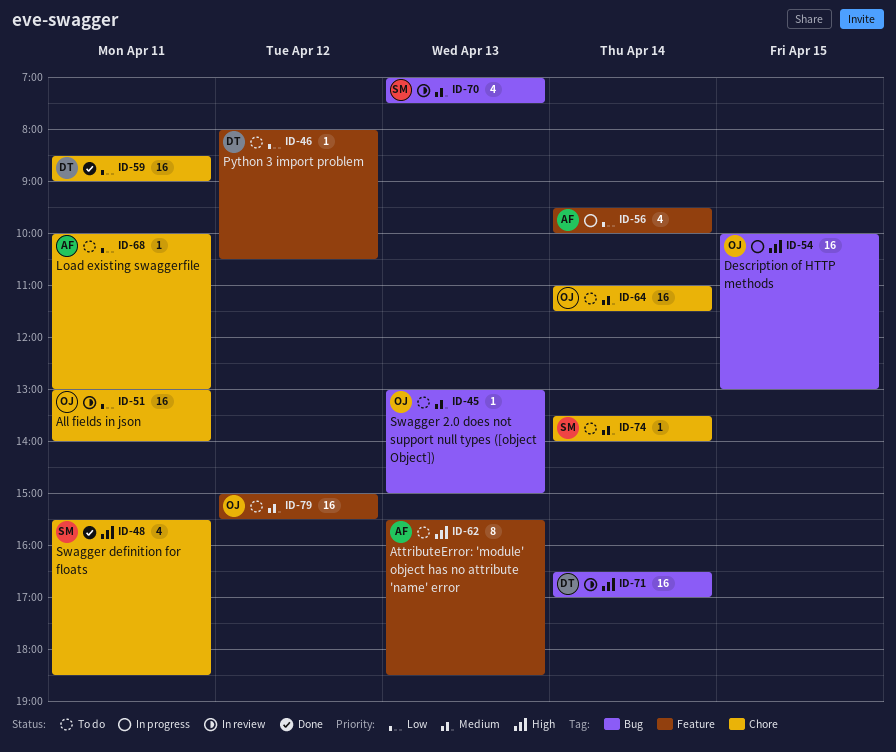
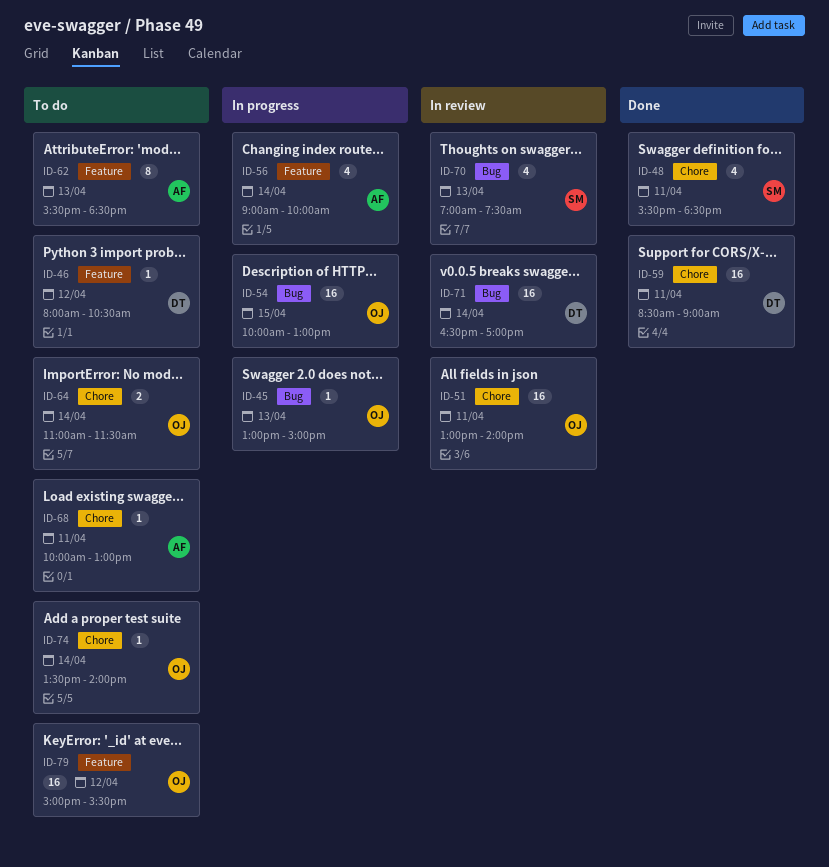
ID-45, status: To do -> In progress
ID-56, begins: 09:30 -> 09:00
ID-64, estimate: 16 -> 2
ID-74, owner: SM -> OJ

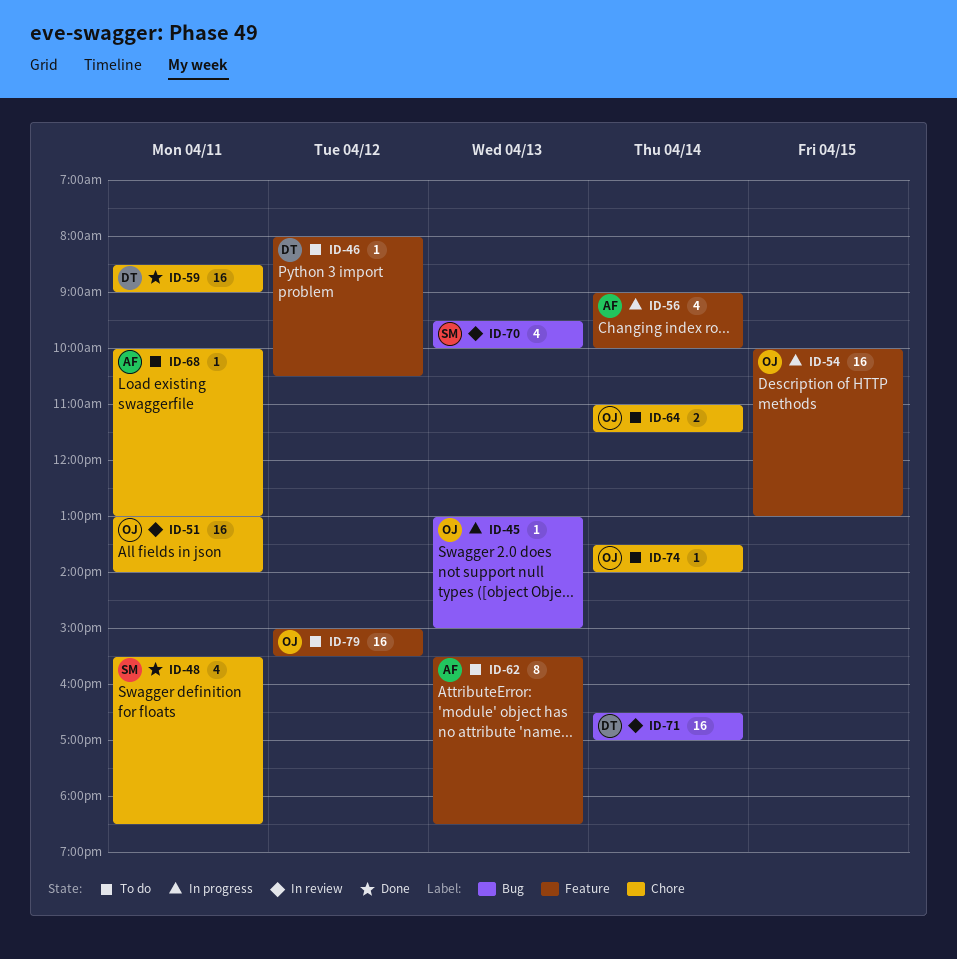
ID-54, label: Bug -> Feature
ID-70, begins: 07:00 -> 09:30
ID-70, ends: 07:30 -> 10:00

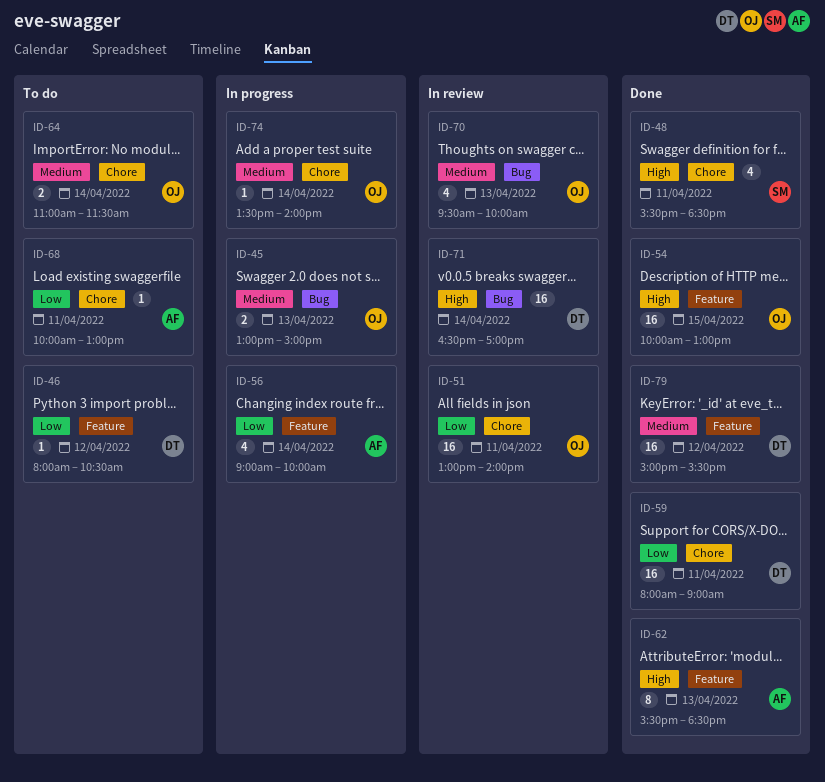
ID-45, estimate: 1 -> 2
ID-54, status: In progress -> Done
ID-59, begins: 08:30 -> 08:00
ID-62, status: To do -> Done
ID-70, owner: SM -> OJ
ID-74, status: To do -> In progress
ID-79, status: To do -> Done
ID-79, owner: OJ -> DT

